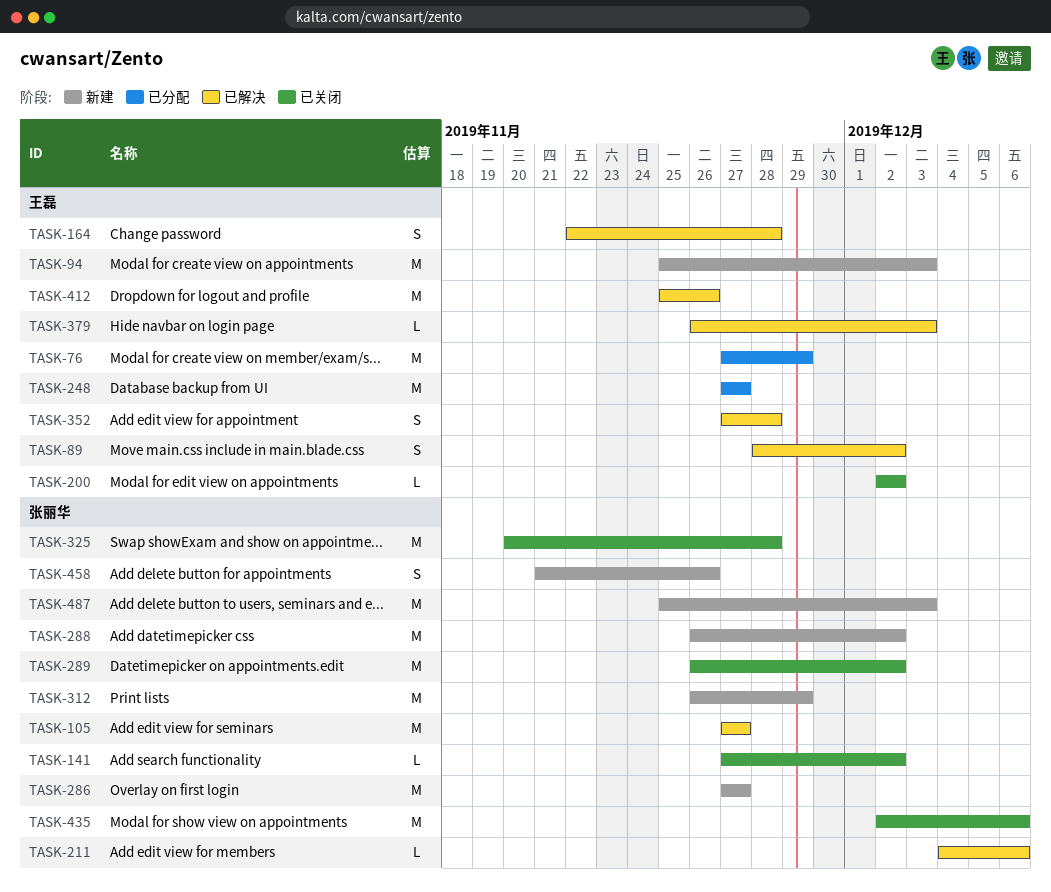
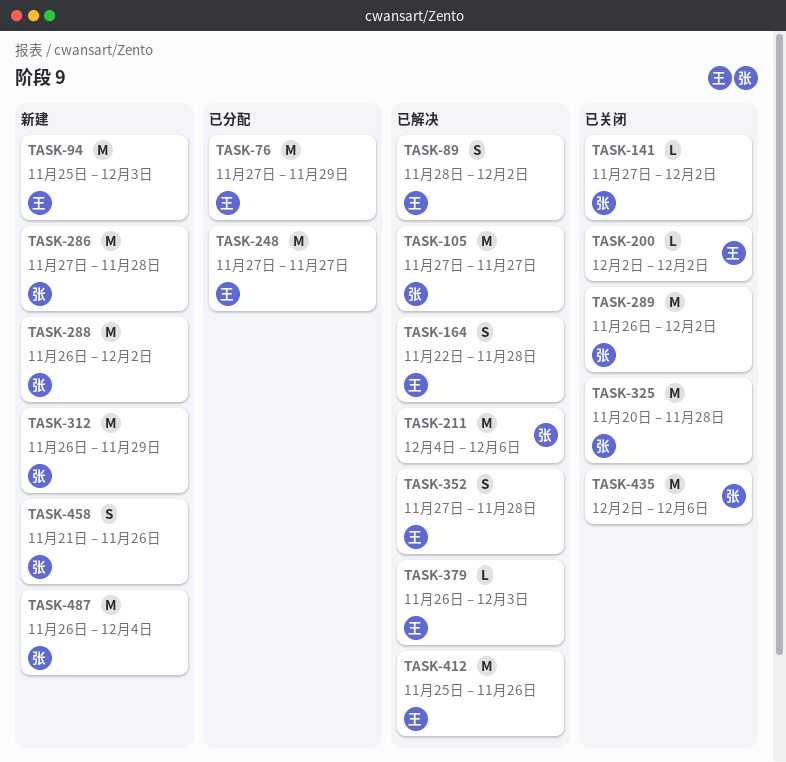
TASK-211, estimate: L -> M
TASK-286, due: Nov 27 -> Nov 28
TASK-487, start: Nov 25 -> Nov 26
TASK-487, due: Dec 3 -> Dec 4

